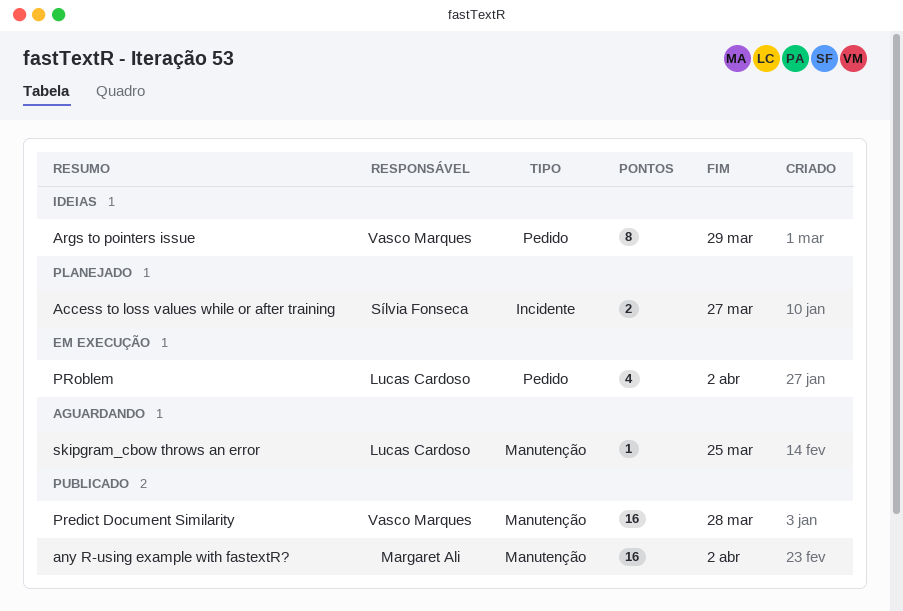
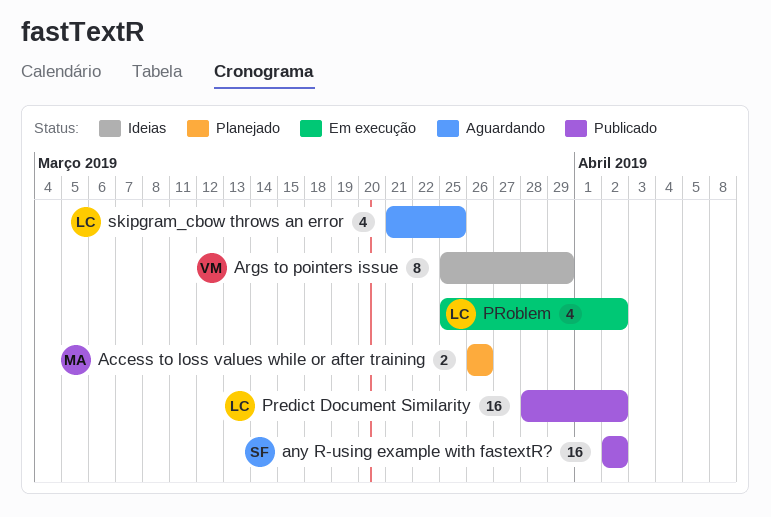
Access to loss values while or after training, owner: Sílvia Fonseca -> Margaret Ali
Access to loss values while or after training, due: Mar 27 -> Mar 26
any R-using example with fastextR?, owner: Margaret Ali -> Sílvia Fonseca
Predict Document Similarity, owner: Vasco Marques -> Lucas Cardoso
Predict Document Similarity, due: Mar 28 -> Apr 2
skipgram_cbow throws an error, estimate: 1 -> 4

